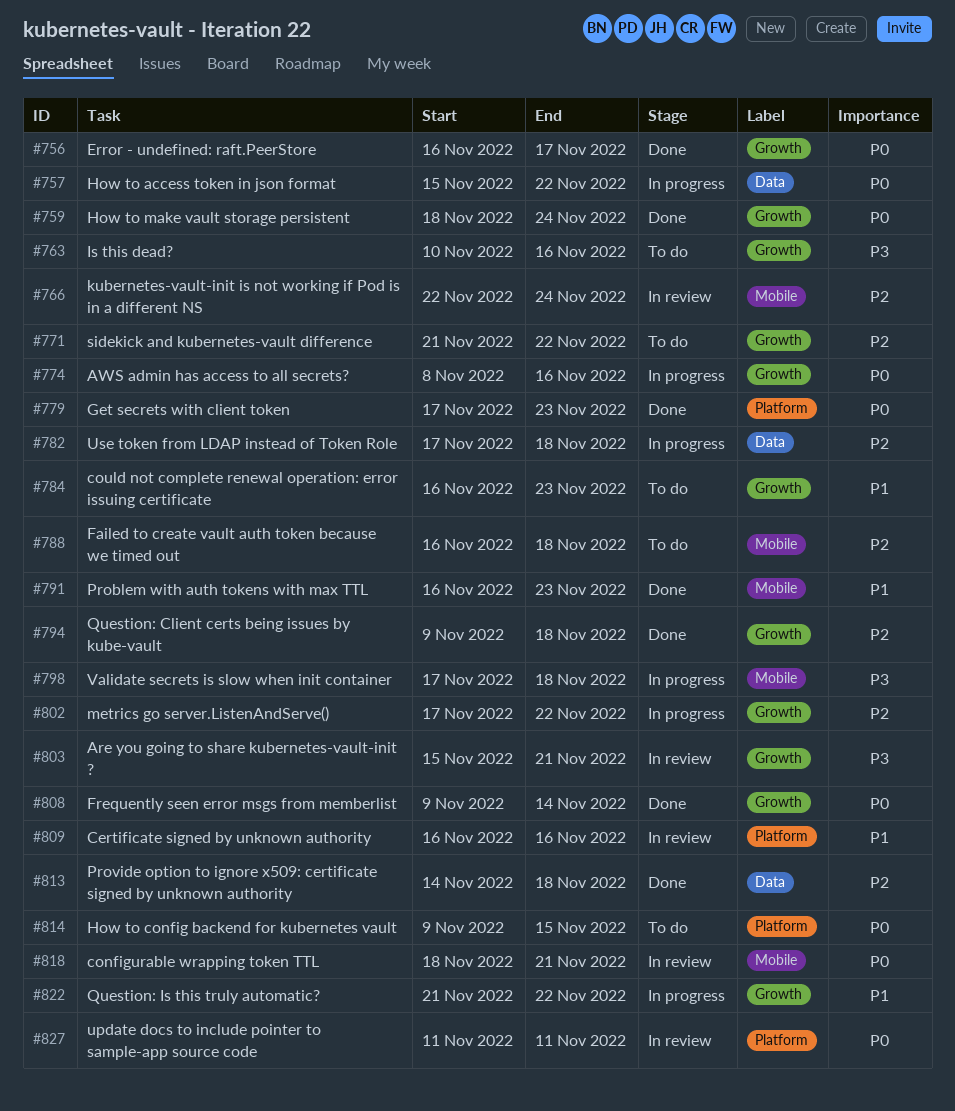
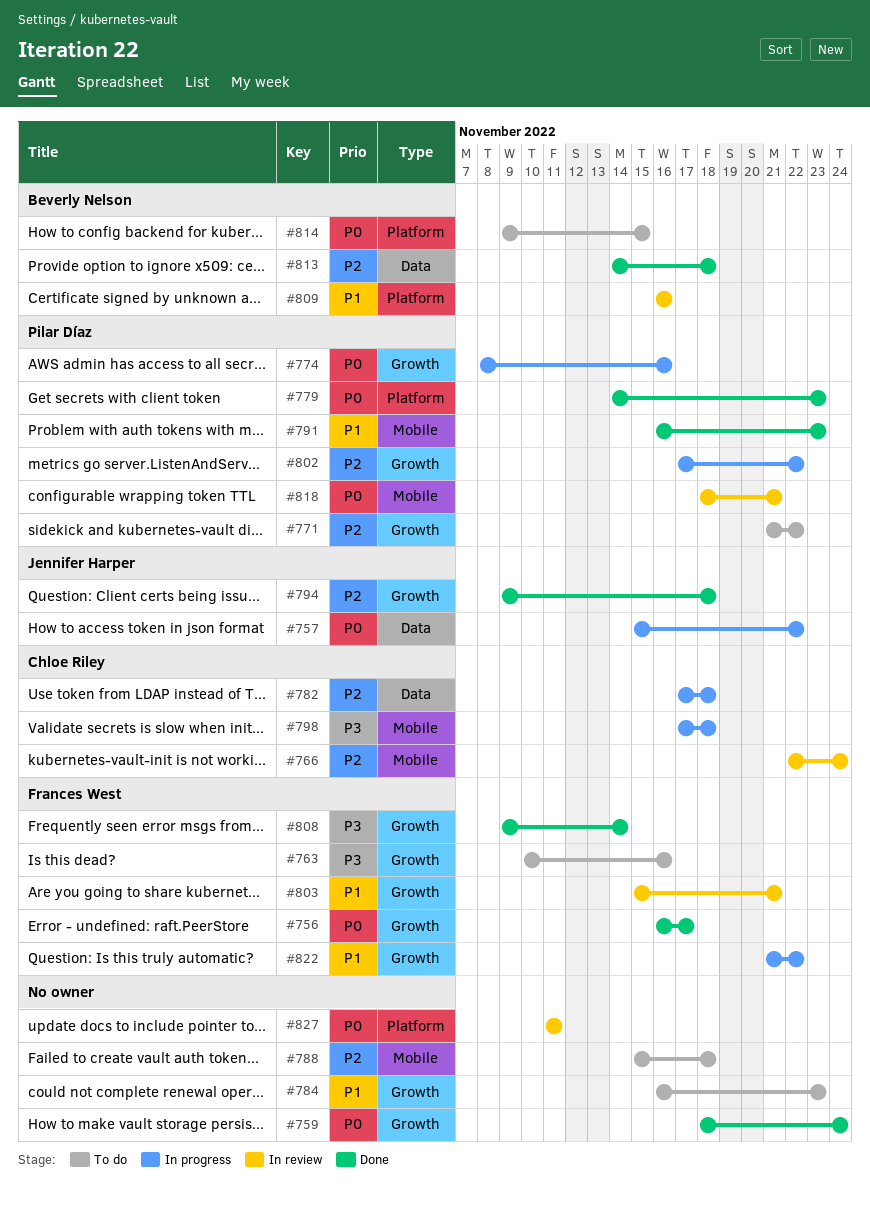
#779, start: Nov 17 -> Nov 14
#788, start: Nov 16 -> Nov 15
#803, priority: P3 -> P1
#808, priority: P0 -> P3

